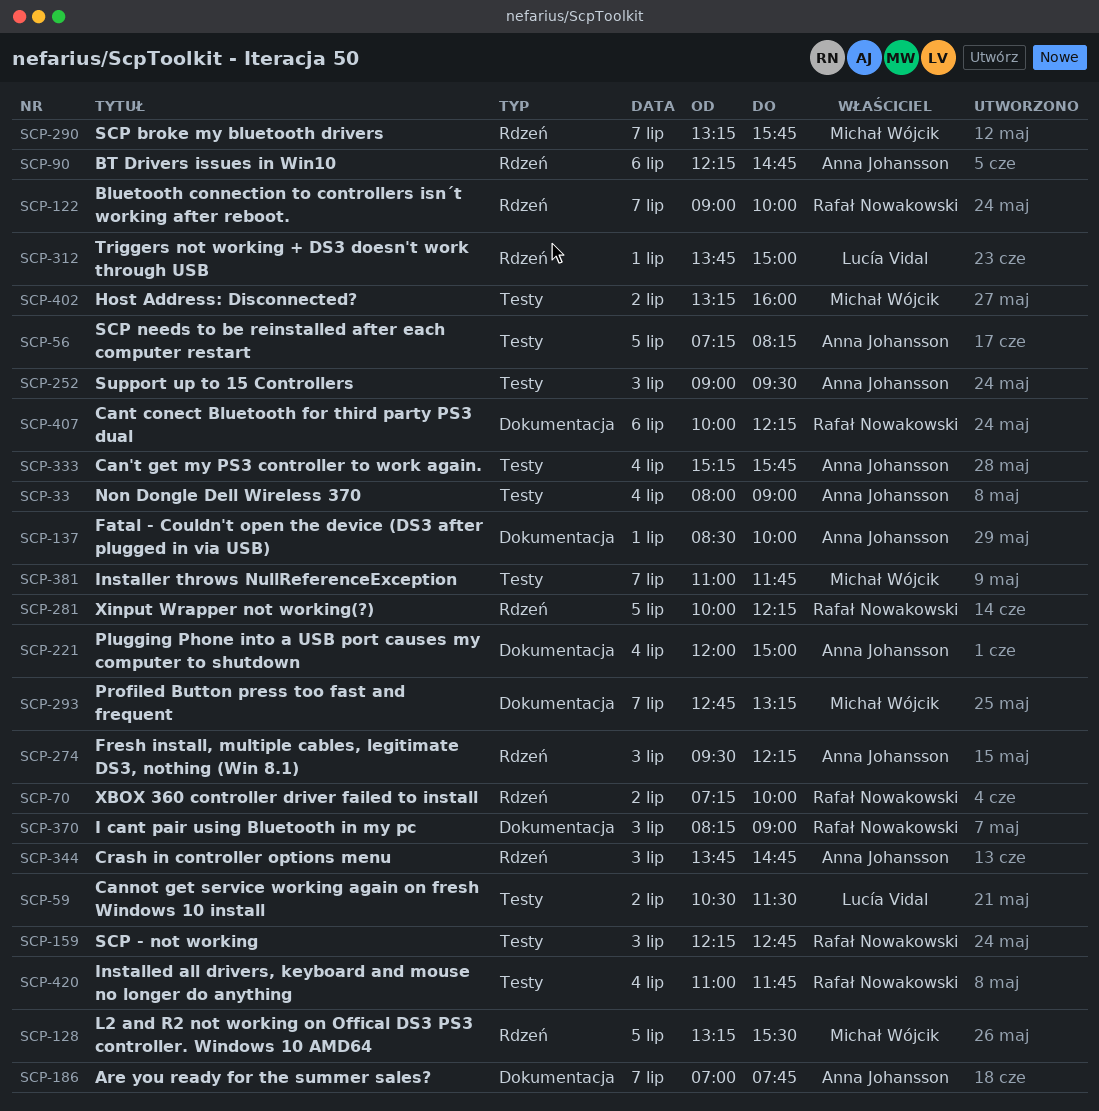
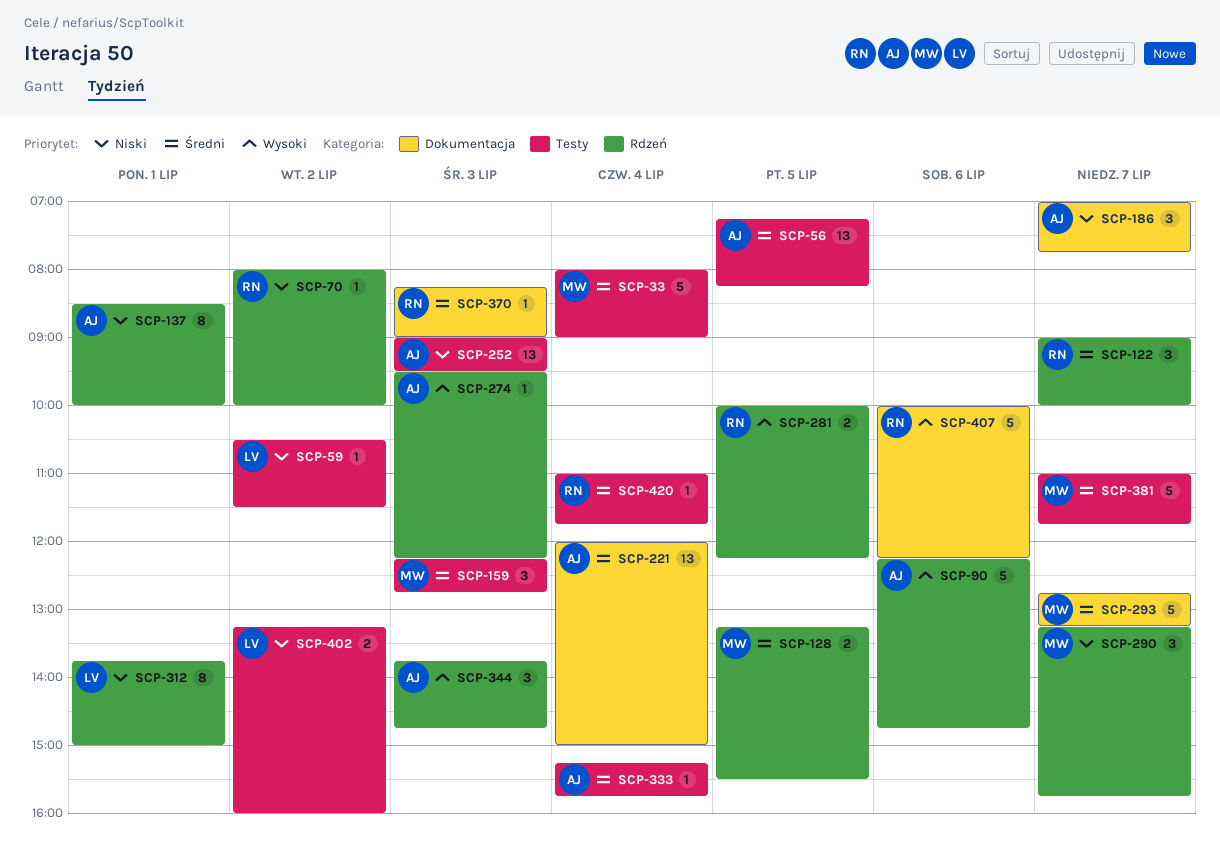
SCP-33, owner: Anna Johansson -> Michał Wójcik
SCP-70, begins: 07:15 -> 08:00
SCP-137, label: Dokumentacja -> Rdzeń
SCP-159, owner: Rafał Nowakowski -> Michał Wójcik
SCP-402, owner: Michał Wójcik -> Lucía Vidal

